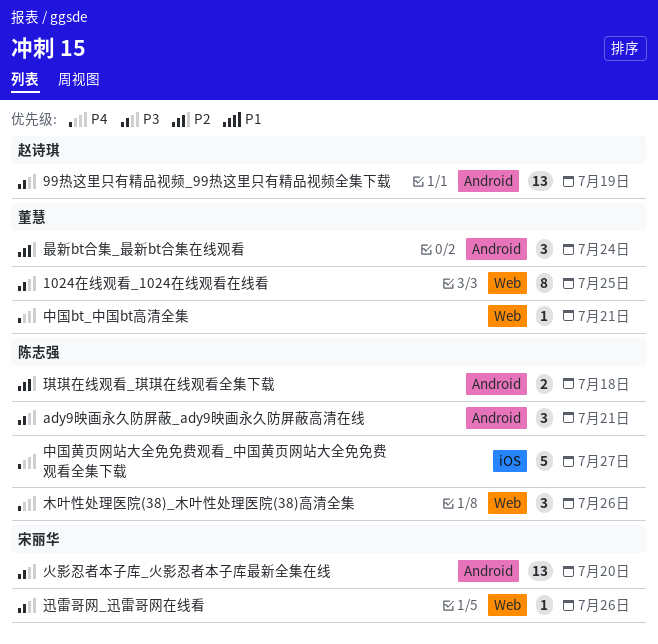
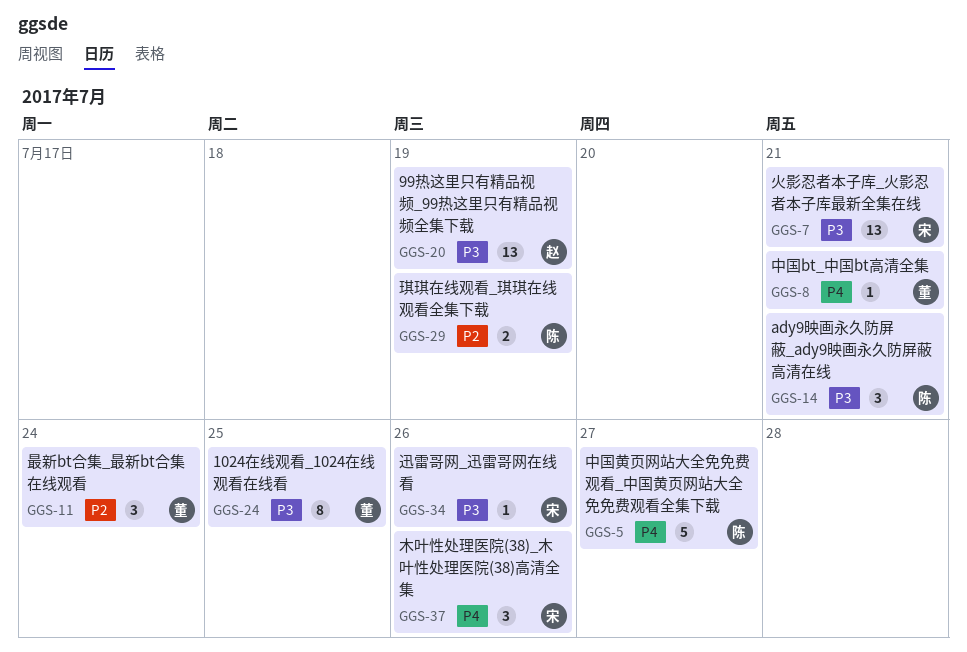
木叶性处理医院(38)_木叶性处理医院(38)高清全集, owner: 陈志强 -> 宋丽华
火影忍者本子库_火影忍者本子库最新全集在线, due: Jul 20 -> Jul 21
琪琪在线观看_琪琪在线观看全集下载, due: Jul 18 -> Jul 19

